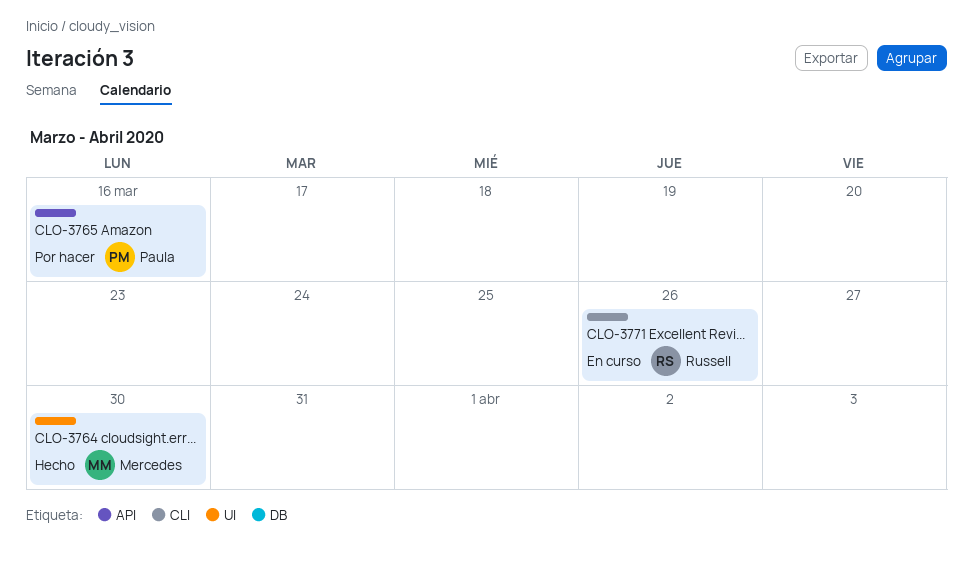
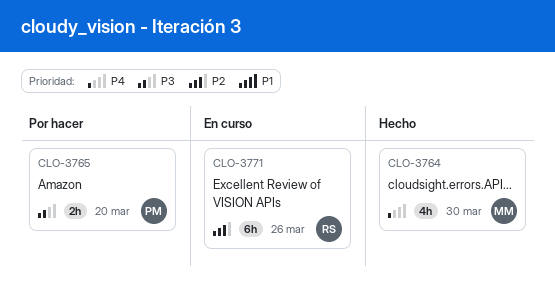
CLO-3765, due: Mar 16 -> Mar 20

